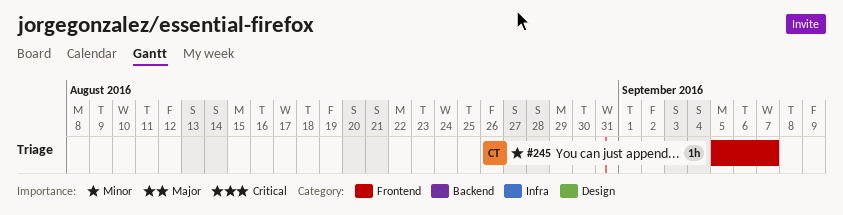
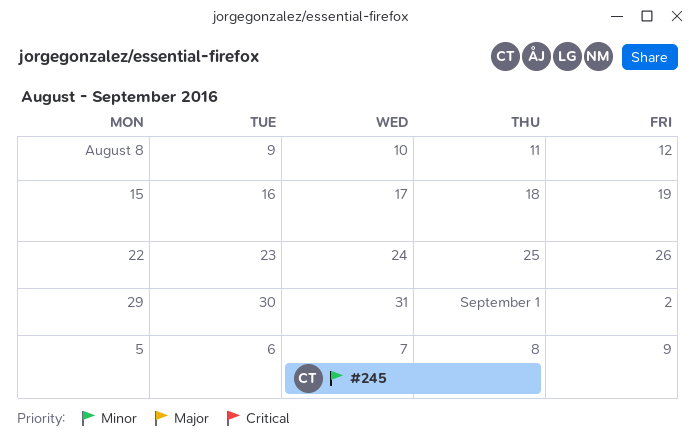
#245, start: Sep 5 -> Sep 7
#245, due: Sep 7 -> Sep 8

